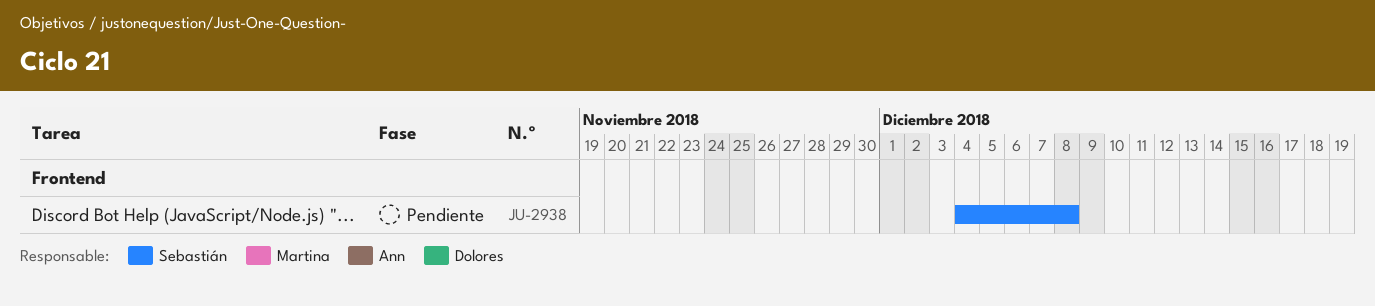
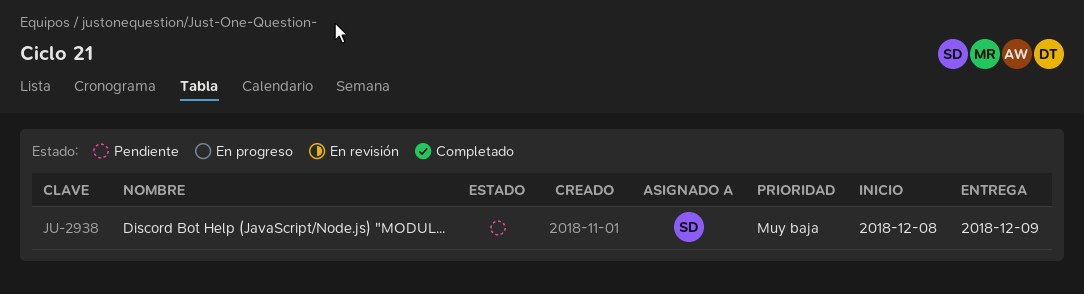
JU-2938, start: Dec 4 -> Dec 8
JU-2938, due: Dec 8 -> Dec 9

